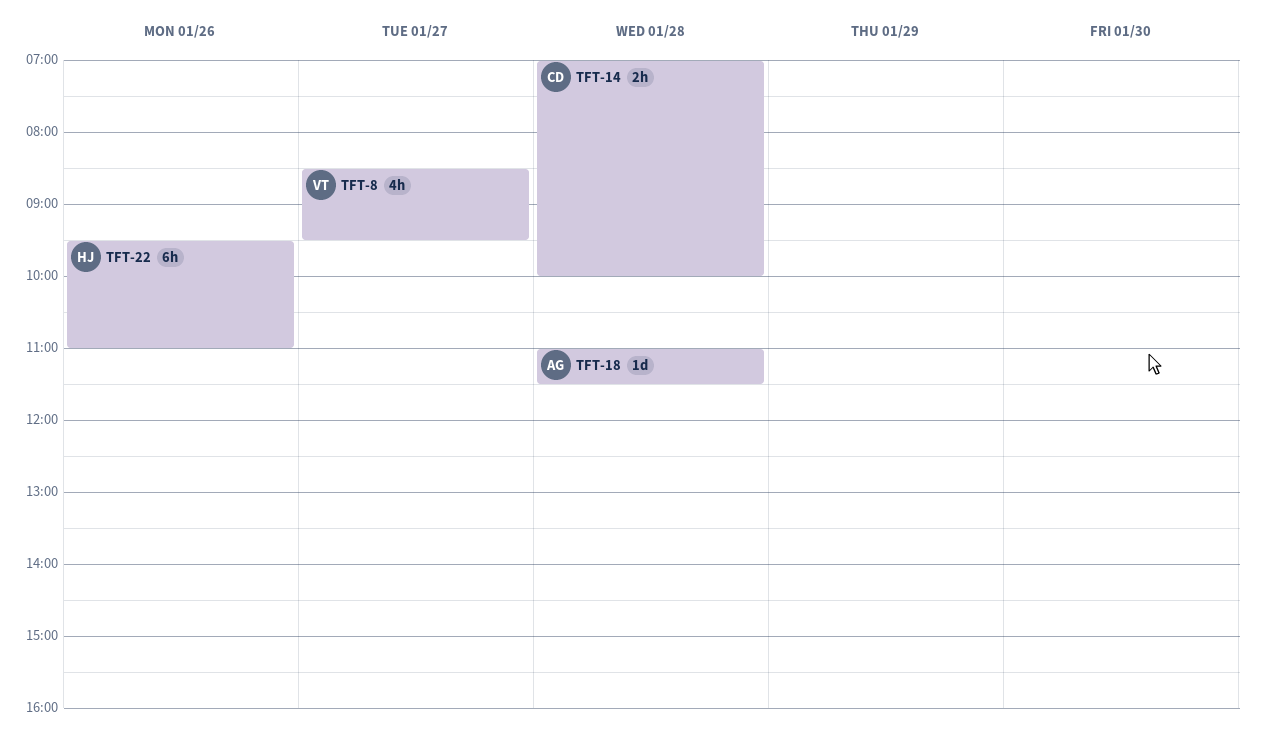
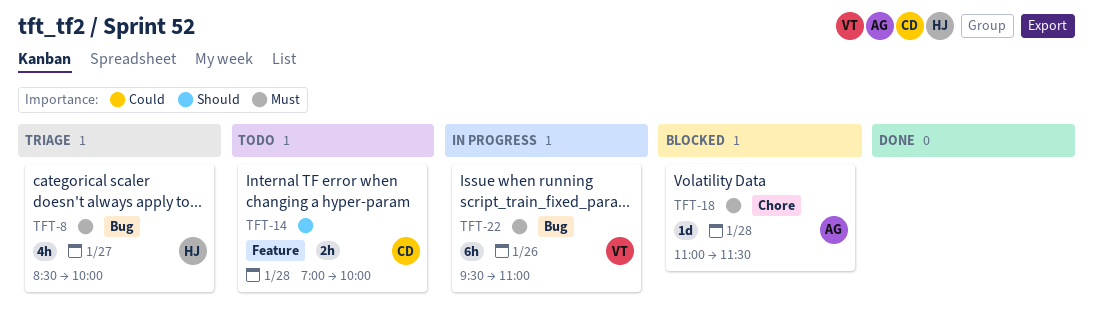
TFT-8, owner: VT -> HJ
TFT-8, ends: 09:30 -> 10:00
TFT-22, owner: HJ -> VT

